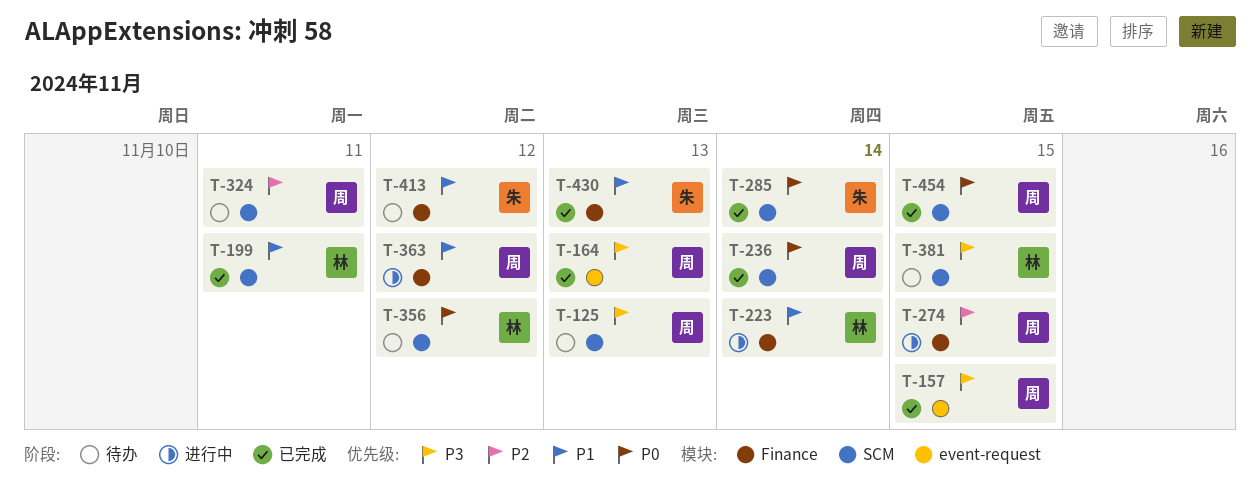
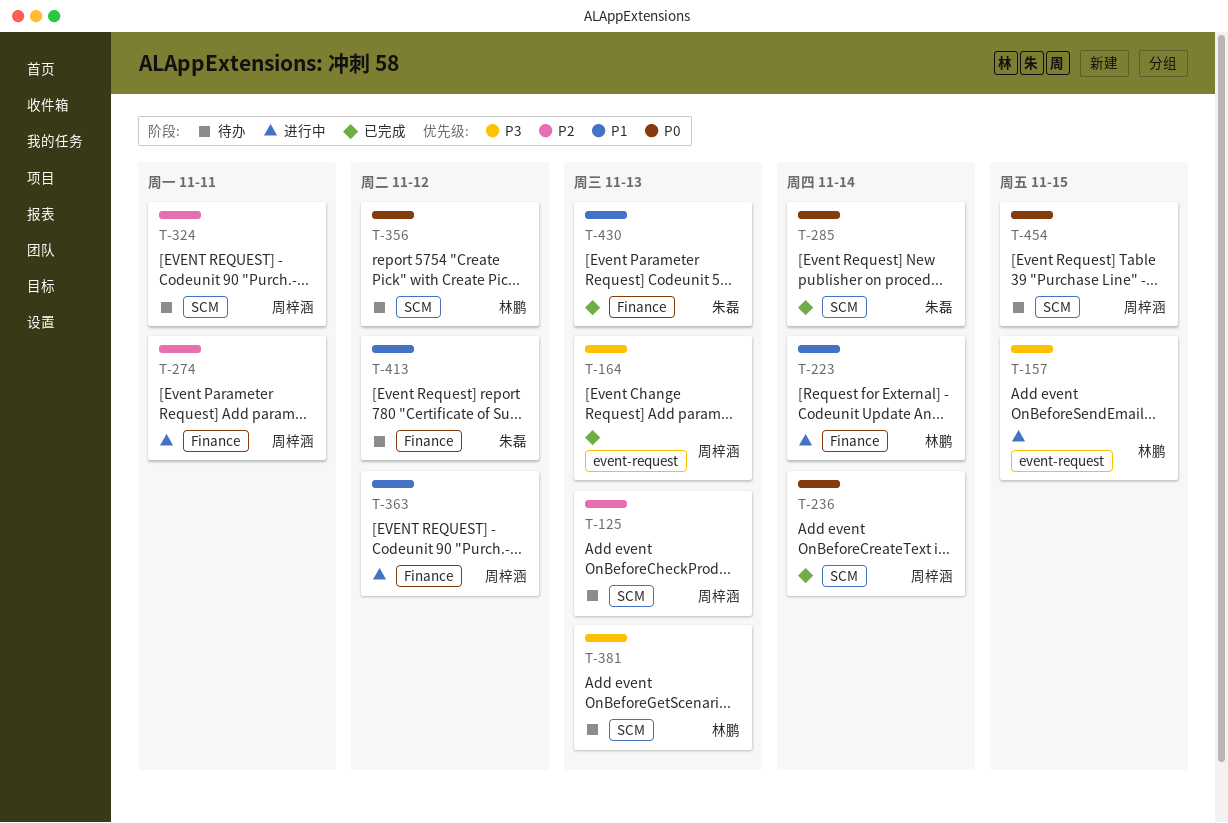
T-125, priority: P3 -> P2
T-157, status: 已完成 -> 进行中
T-157, owner: 周梓涵 -> 林鹏
T-199: present -> none
T-274, due: Nov 15 -> Nov 11
T-381, due: Nov 15 -> Nov 13
T-454, status: 已完成 -> 待办

